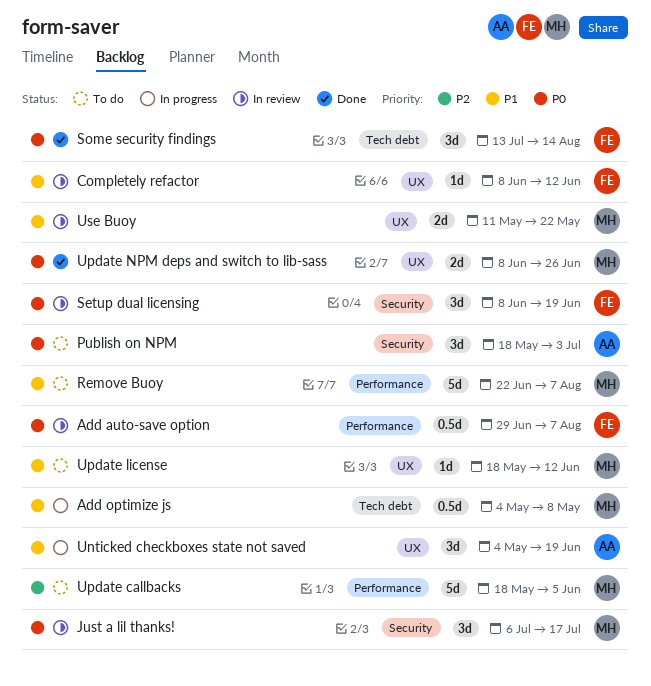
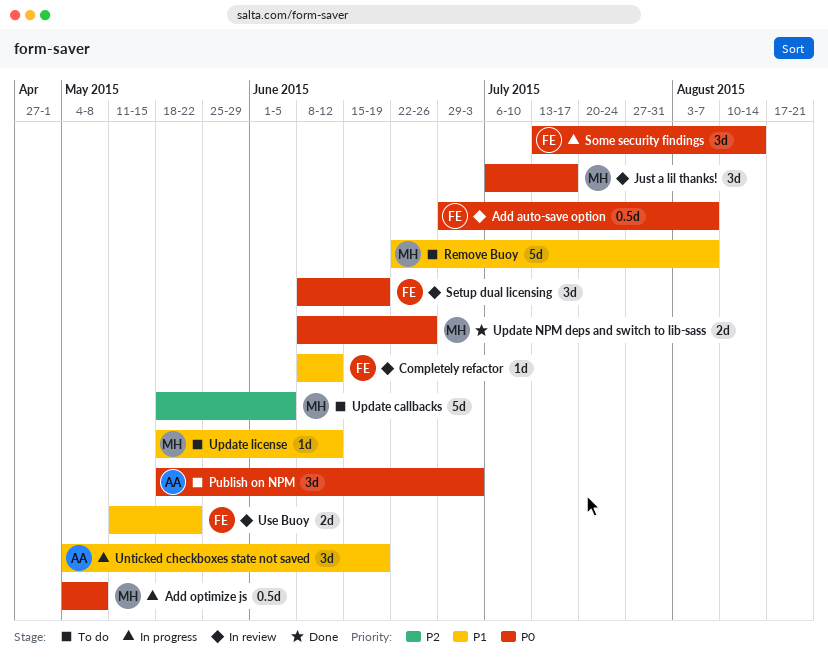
Add optimize js, priority: P1 -> P0
Some security findings, status: Done -> In progress
Use Buoy, owner: MH -> FE

